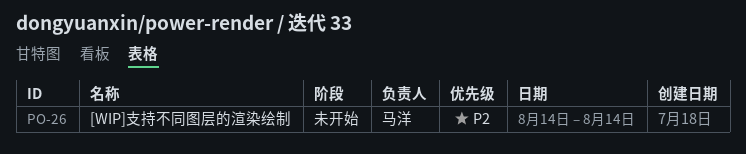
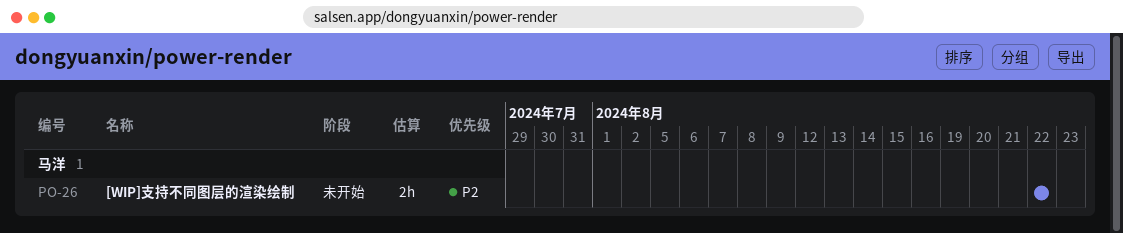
PO-26, start: Aug 14 -> Aug 22
PO-26, due: Aug 14 -> Aug 22

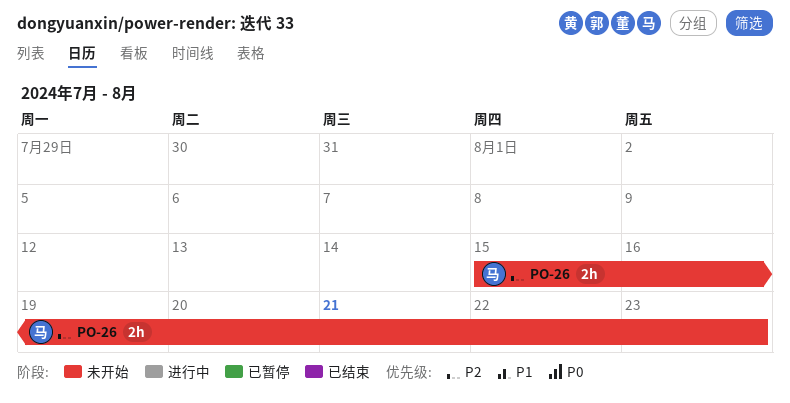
PO-26, start: Aug 22 -> Aug 15
PO-26, due: Aug 22 -> Aug 23

